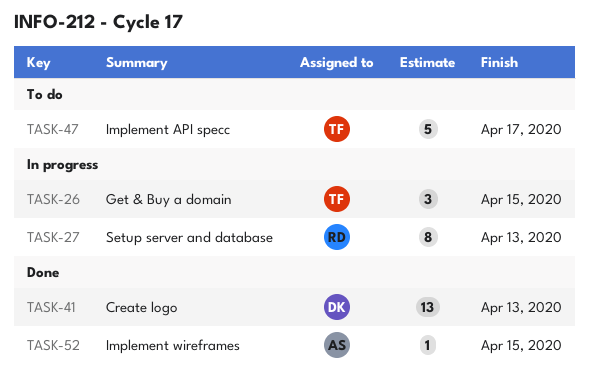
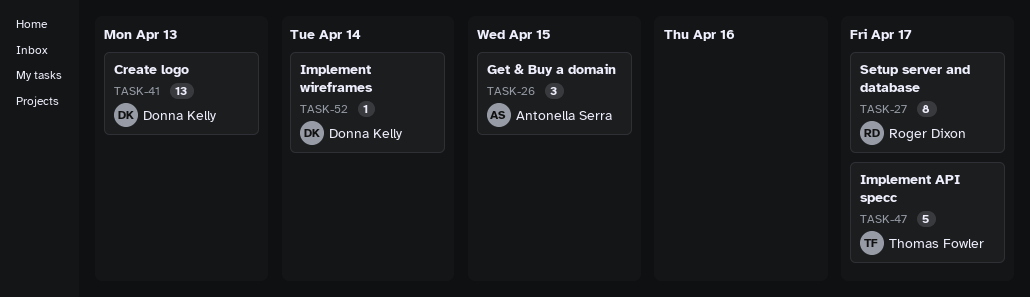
TASK-26, owner: Thomas Fowler -> Antonella Serra
TASK-27, due: Apr 13 -> Apr 17
TASK-52, owner: Antonella Serra -> Donna Kelly
TASK-52, due: Apr 15 -> Apr 14

